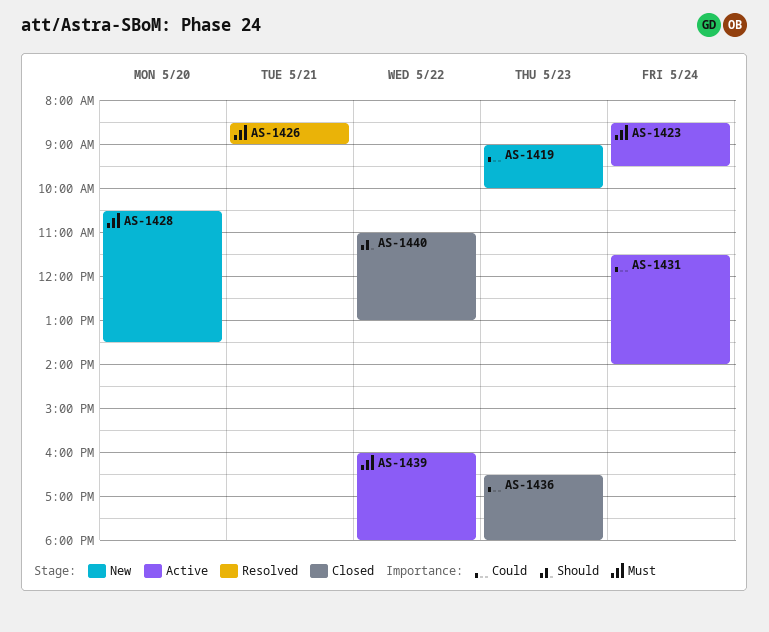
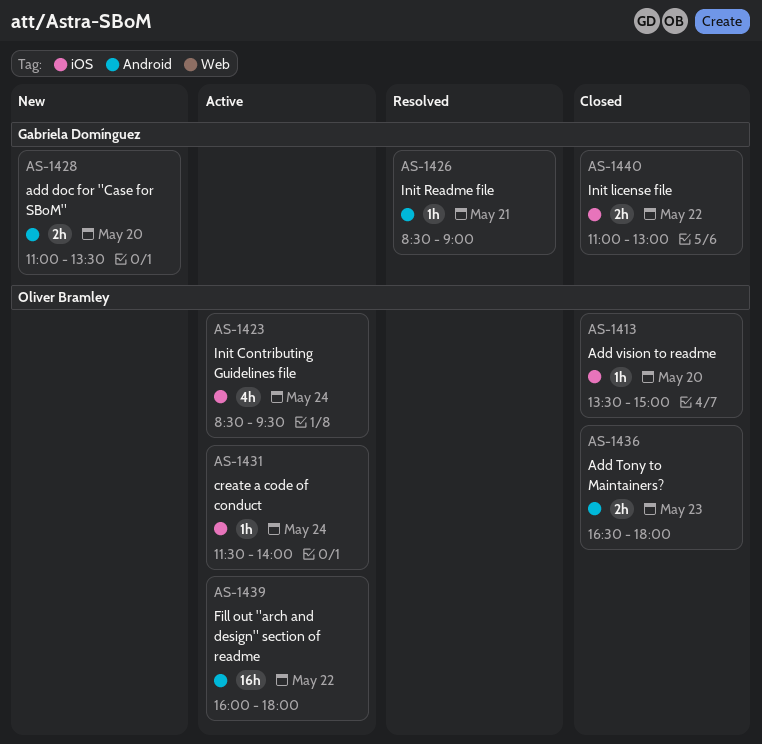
AS-1413: none -> present
AS-1419: present -> none
AS-1428, begins: 10:30 -> 11:00

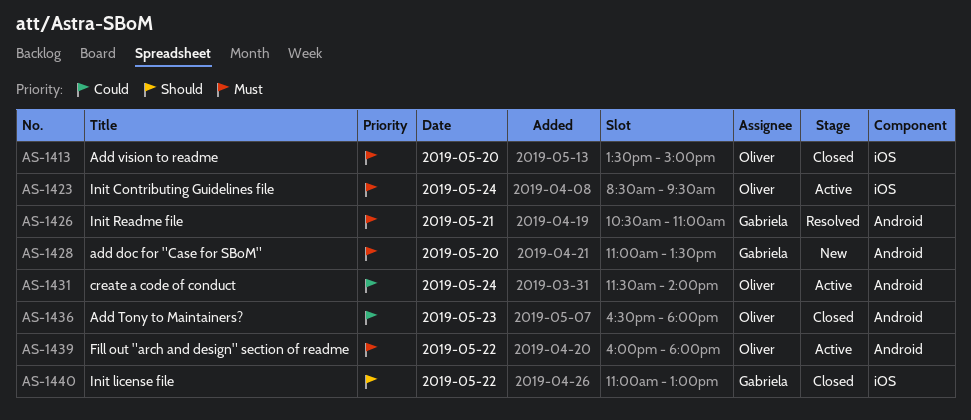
AS-1426, begins: 08:30 -> 10:30
AS-1426, ends: 09:00 -> 11:00
AS-1431, label: iOS -> Android

